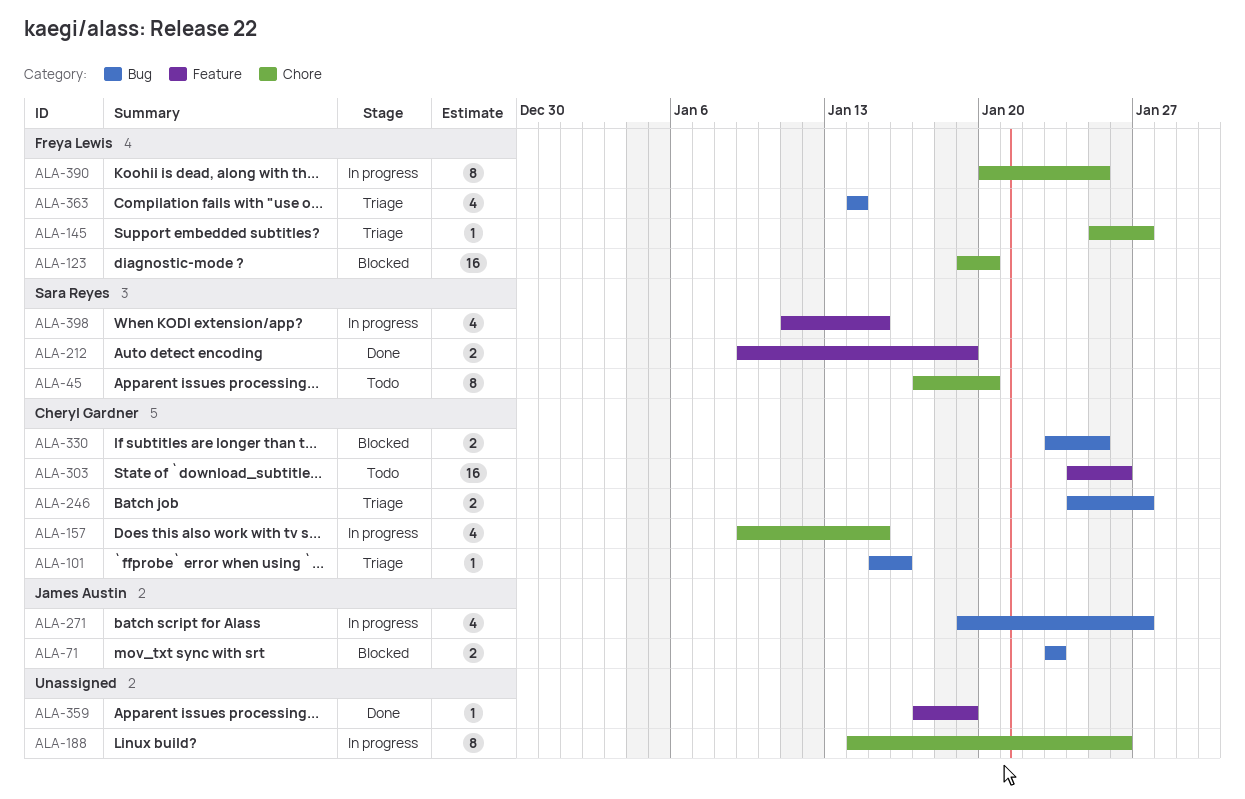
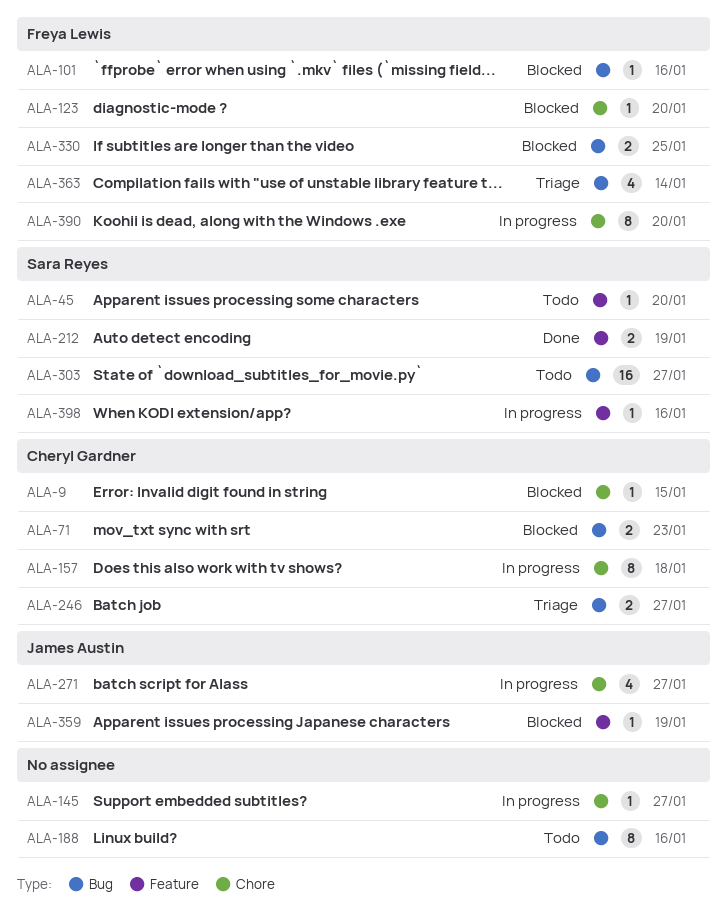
ALA-9: none -> present
ALA-45, label: Chore -> Feature
ALA-45, estimate: 8 -> 1
ALA-71, owner: James Austin -> Cheryl Gardner
ALA-101, status: Triage -> Blocked
ALA-101, owner: Cheryl Gardner -> Freya Lewis
ALA-123, estimate: 16 -> 1
ALA-145, status: Triage -> In progress
ALA-145, owner: Freya Lewis -> none
ALA-157, estimate: 4 -> 8
ALA-157, due: Jan 15 -> Jan 18
ALA-188, status: In progress -> Todo
ALA-188, label: Chore -> Bug
ALA-188, due: Jan 26 -> Jan 16
ALA-271, label: Bug -> Chore
ALA-303, owner: Cheryl Gardner -> Sara Reyes
ALA-303, label: Feature -> Bug
ALA-303, due: Jan 26 -> Jan 27
ALA-330, owner: Cheryl Gardner -> Freya Lewis
ALA-359, status: Done -> Blocked
ALA-359, owner: none -> James Austin
ALA-390, due: Jan 25 -> Jan 20
ALA-398, estimate: 4 -> 1
ALA-398, due: Jan 15 -> Jan 16

